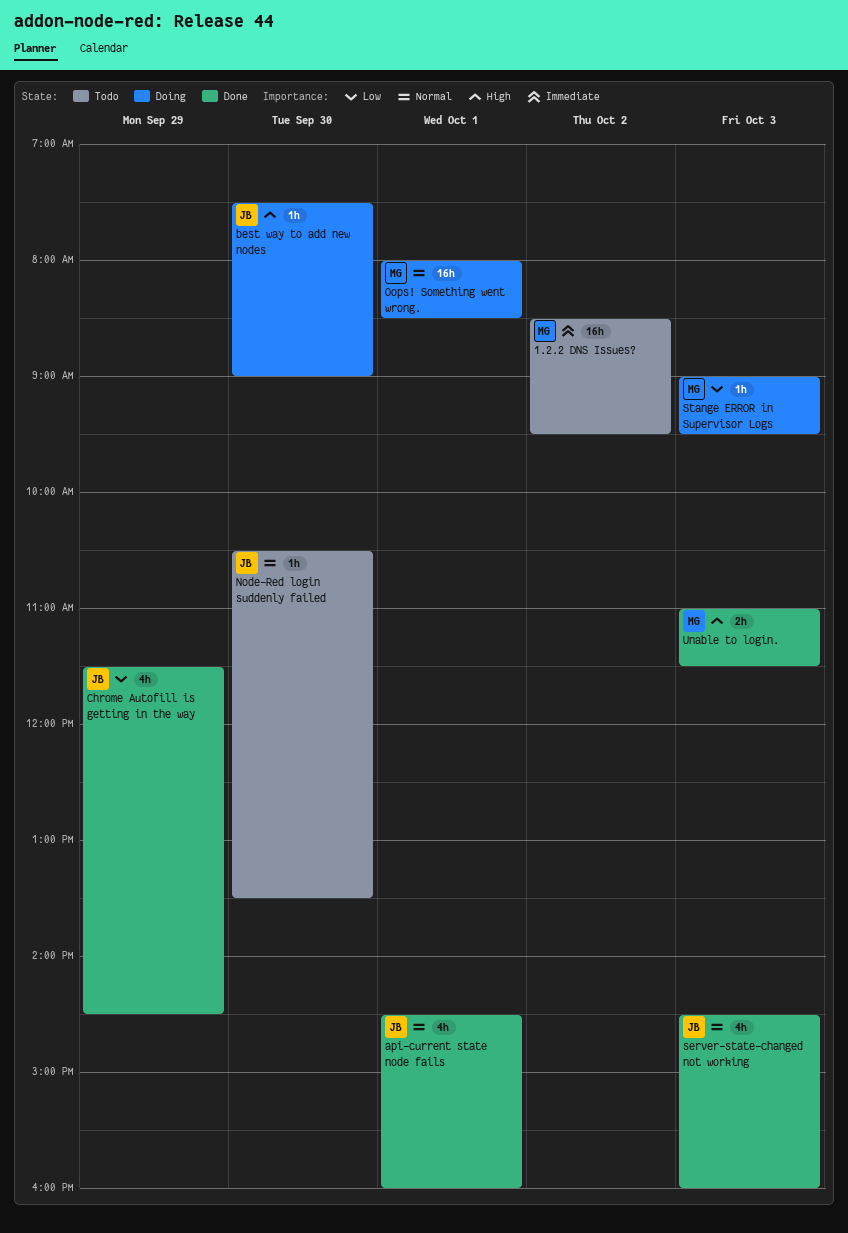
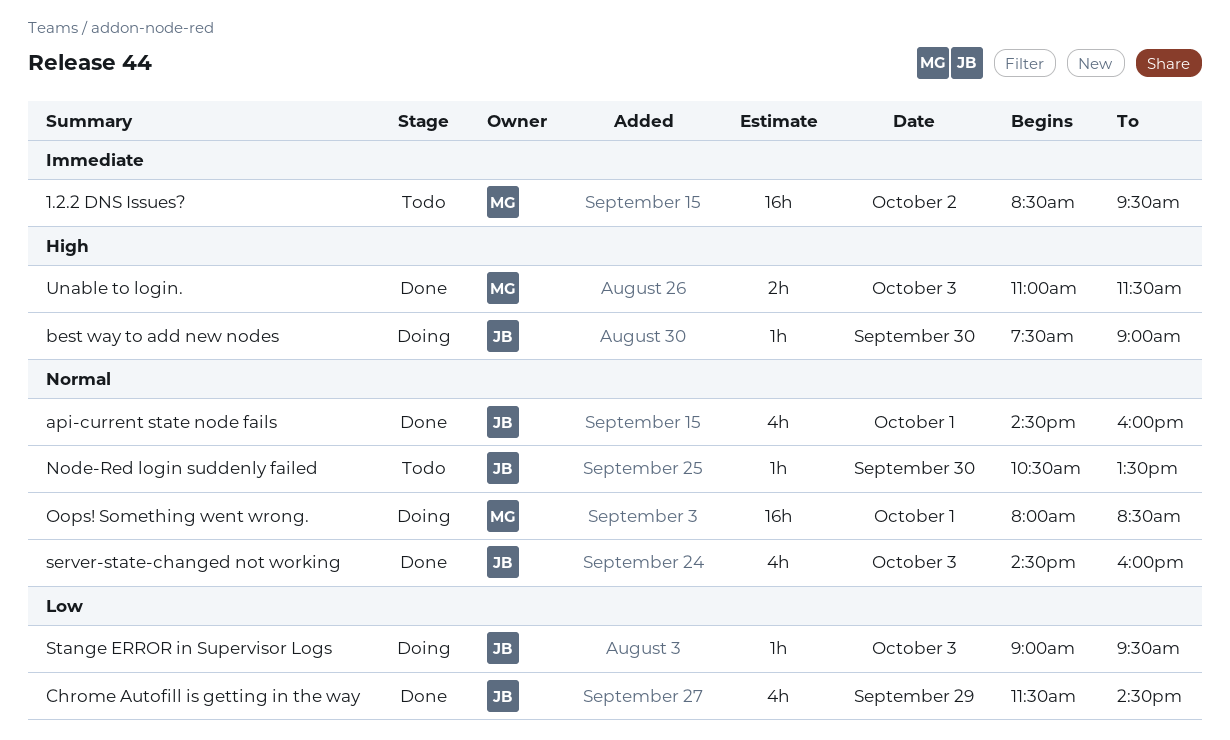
Stange ERROR in Supervisor Logs, owner: MG -> JB

